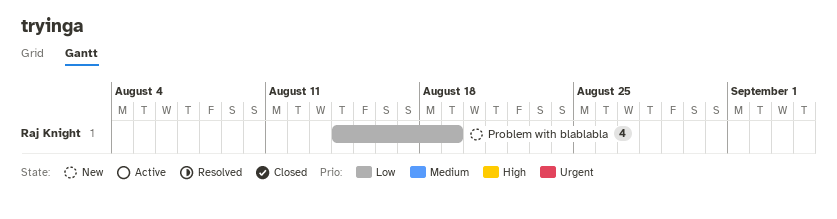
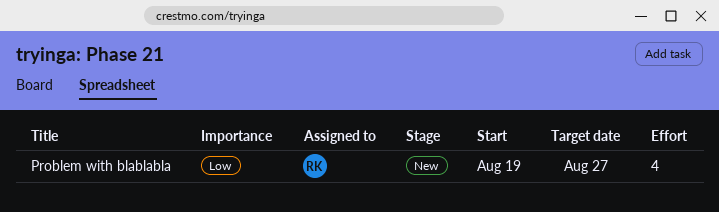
Problem with blablabla, start: Aug 14 -> Aug 19
Problem with blablabla, due: Aug 19 -> Aug 27

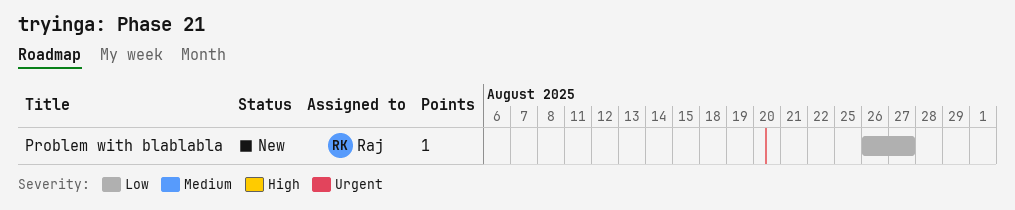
Problem with blablabla, estimate: 4 -> 1
Problem with blablabla, start: Aug 19 -> Aug 26

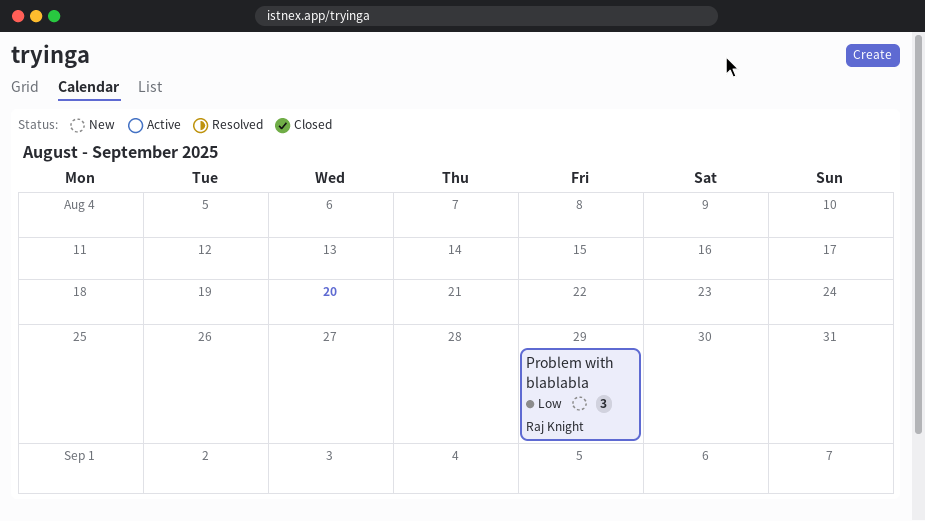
Problem with blablabla, estimate: 1 -> 3
Problem with blablabla, due: Aug 27 -> Aug 29

